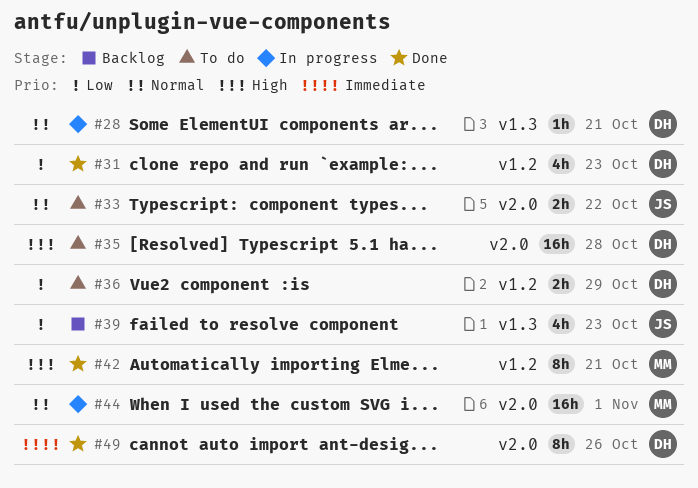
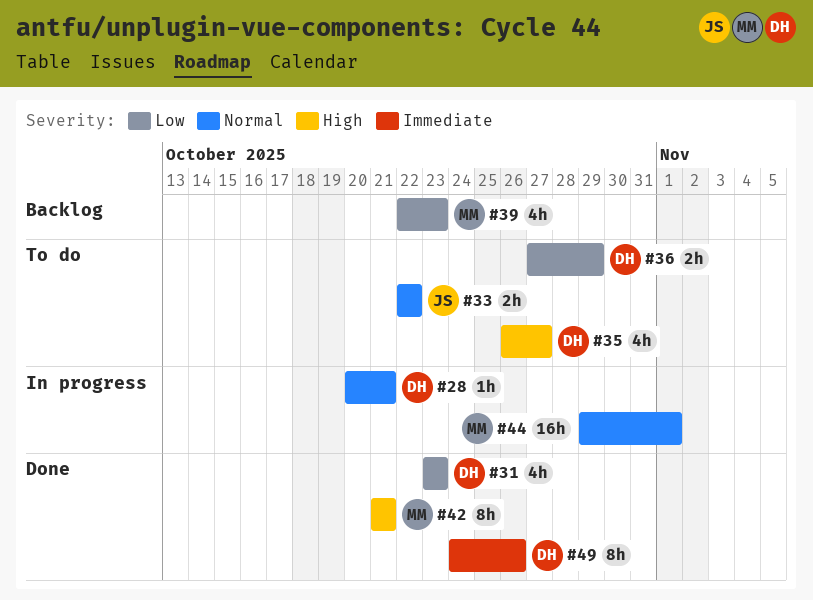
#35, estimate: 16h -> 4h
#35, due: Oct 28 -> Oct 27
#39, owner: JS -> MM

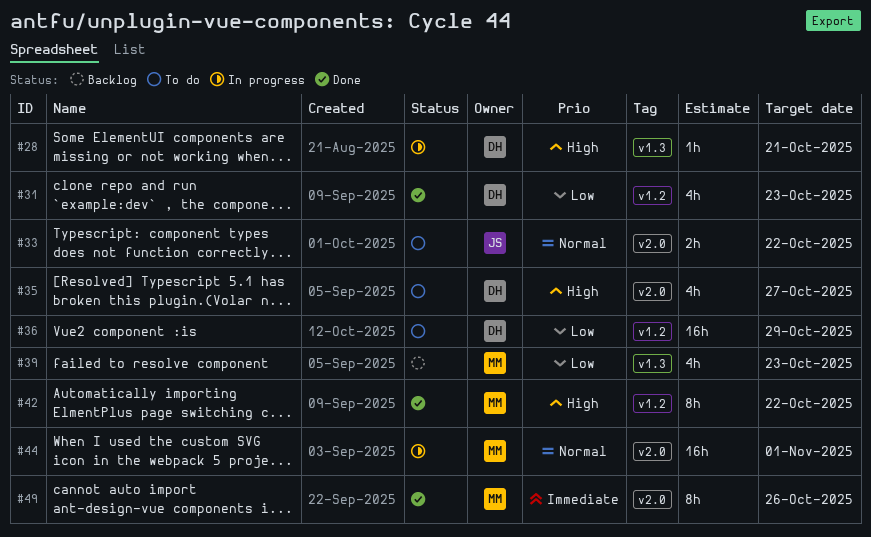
#28, priority: Normal -> High
#36, estimate: 2h -> 16h
#42, due: Oct 21 -> Oct 22
#49, owner: DH -> MM

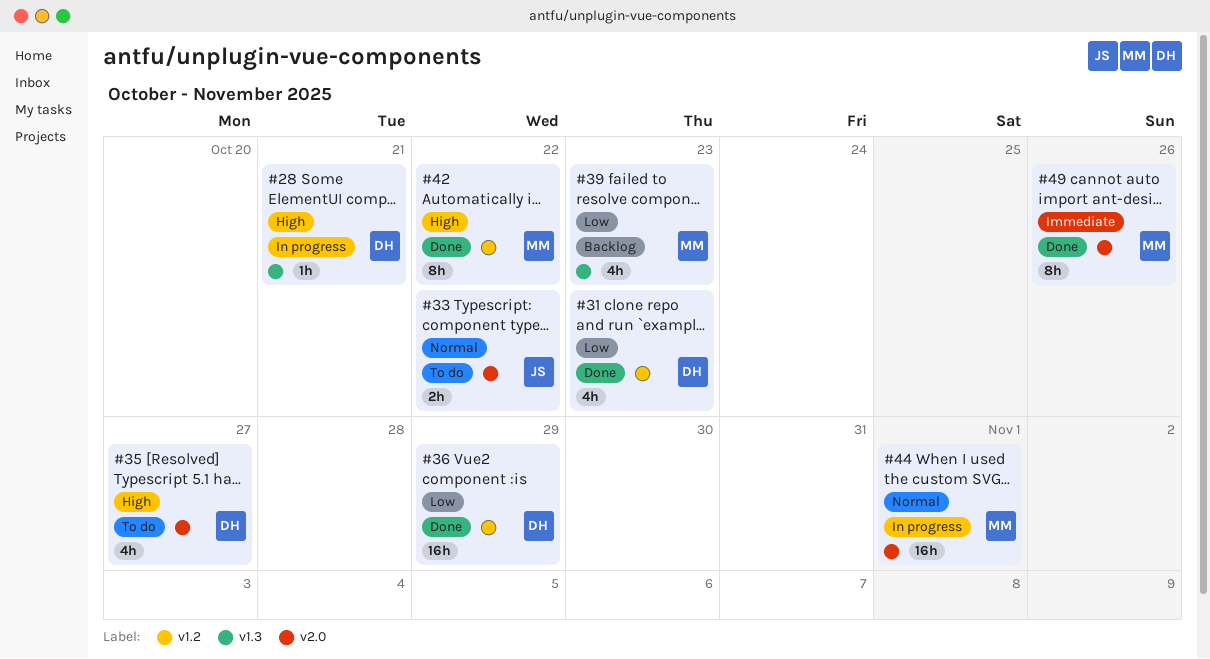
#36, status: To do -> Done

